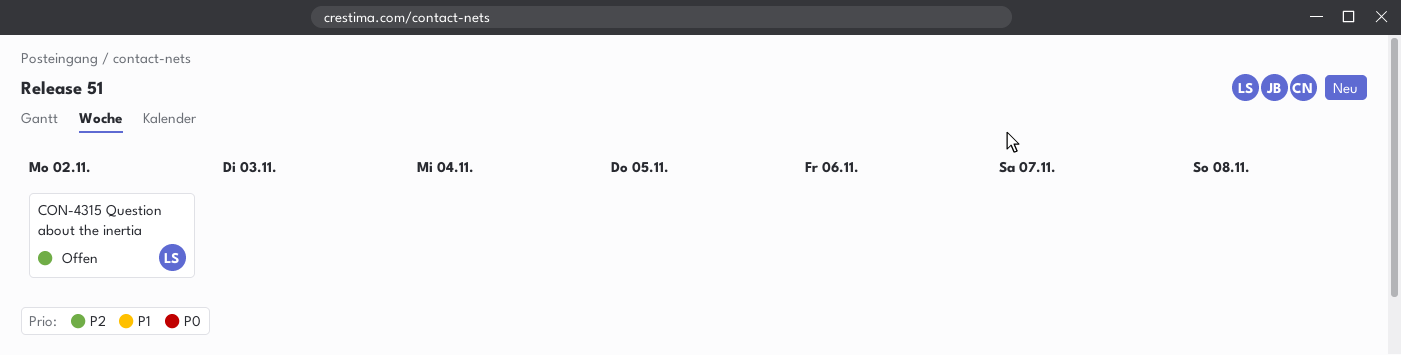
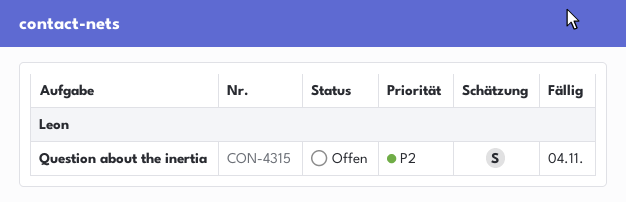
CON-4315, due: Nov 2 -> Nov 4

